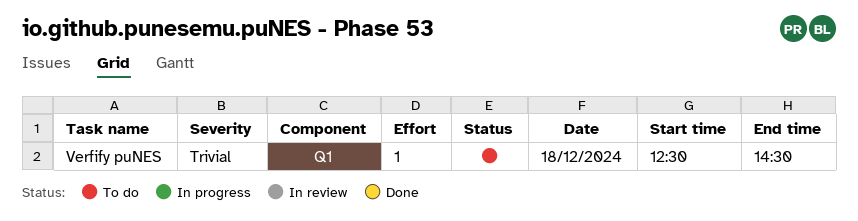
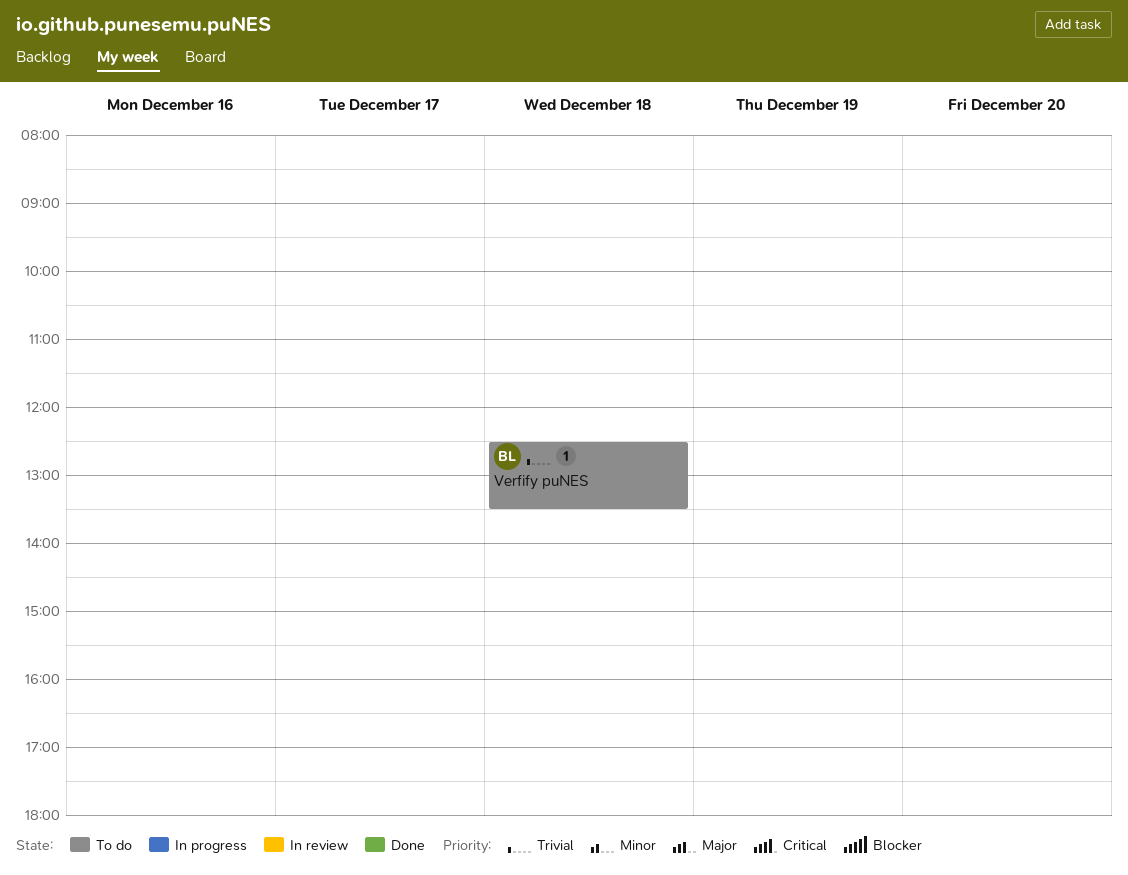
Verfify puNES, ends: 14:30 -> 13:30

